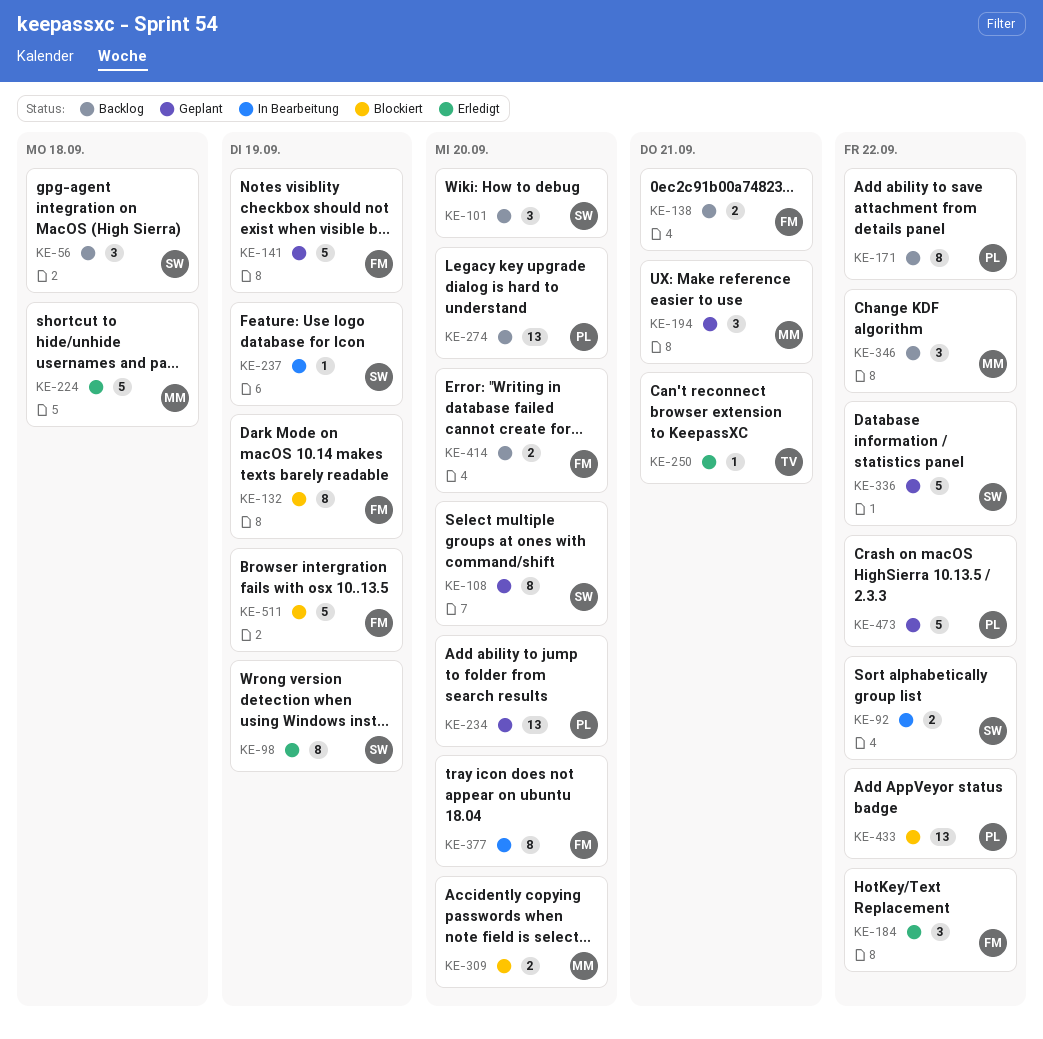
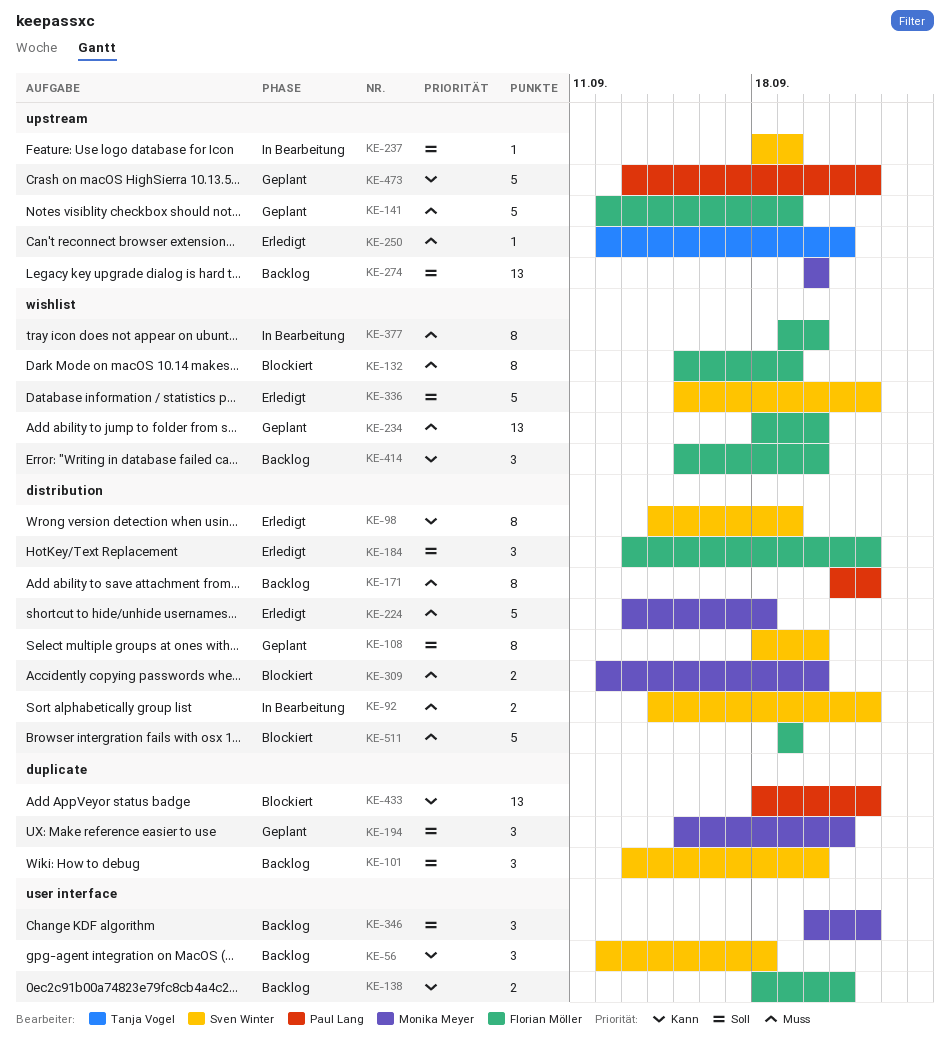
KE-234, owner: Paul Lang -> Florian Möller
KE-274, owner: Paul Lang -> Monika Meyer
KE-336, status: Geplant -> Erledigt
KE-414, estimate: 2 -> 3

